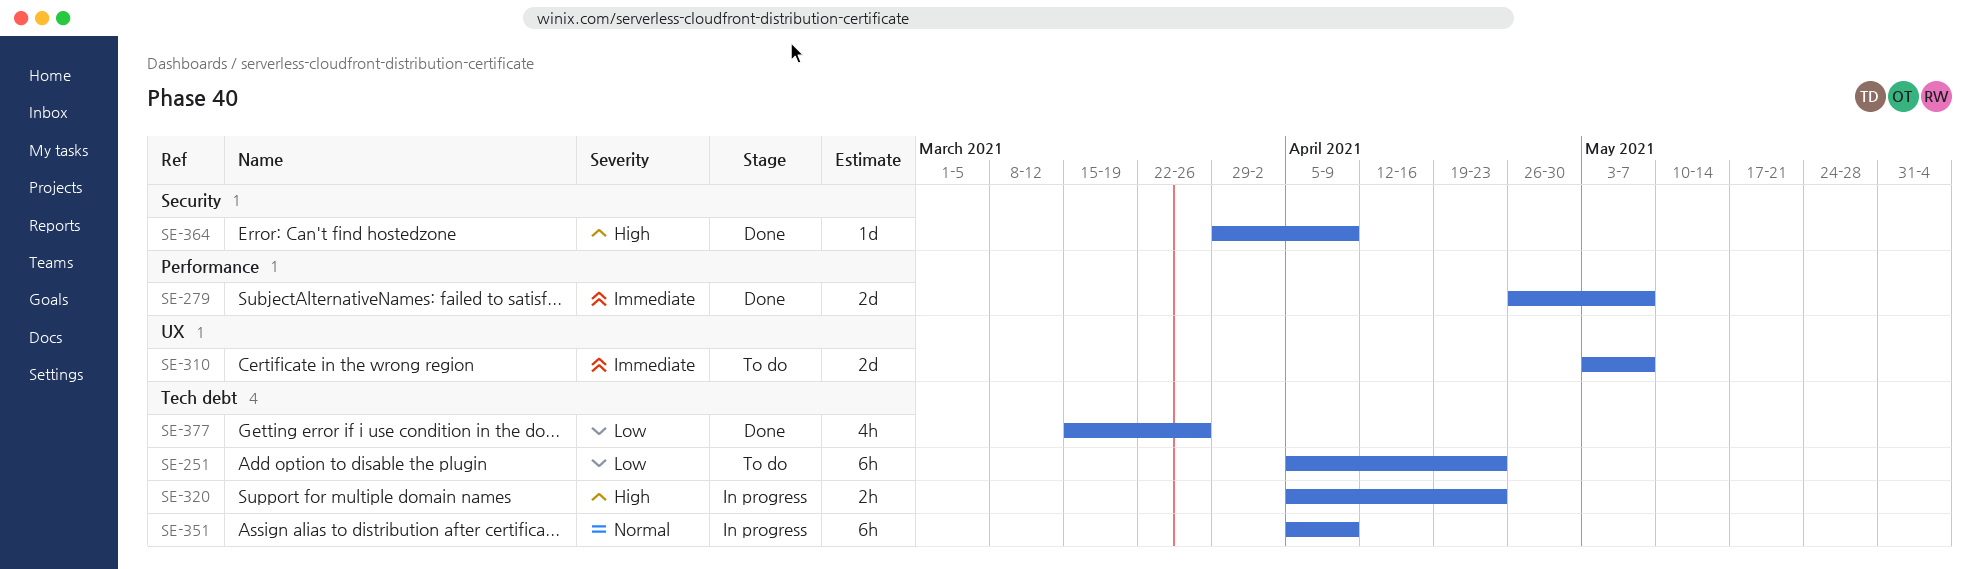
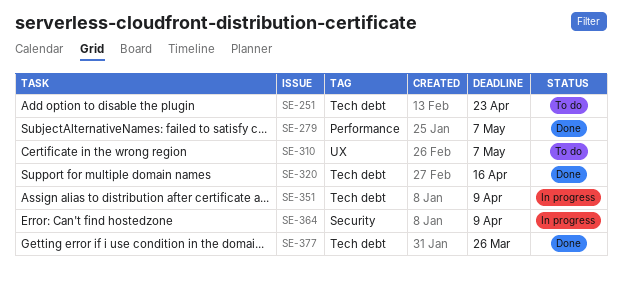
SE-320, status: In progress -> Done
SE-320, due: Apr 23 -> Apr 16
SE-364, status: Done -> In progress

